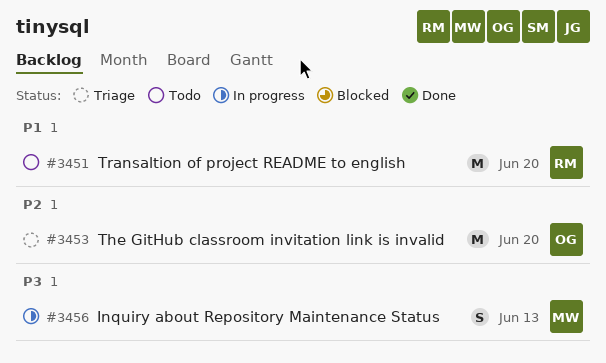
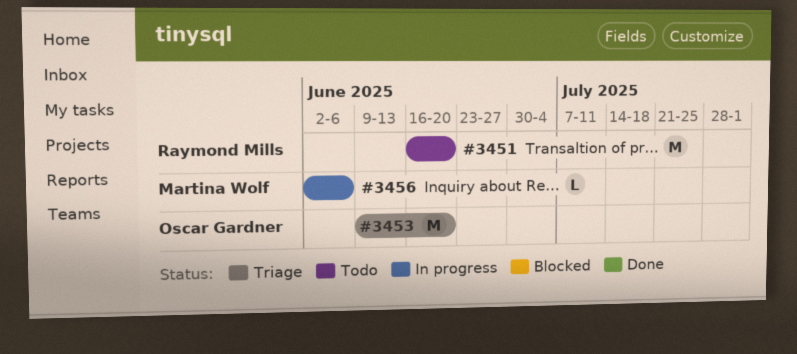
#3456, estimate: S -> L
#3456, due: Jun 13 -> Jun 6

